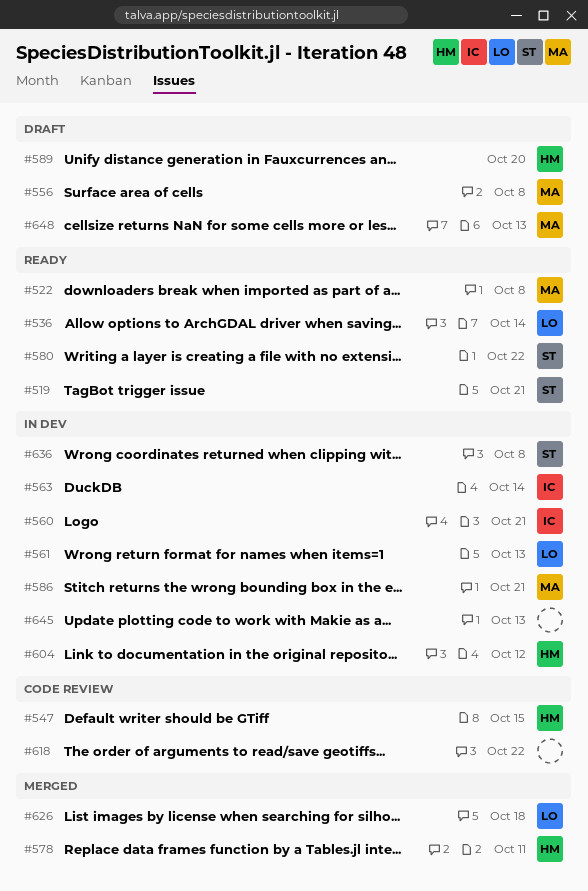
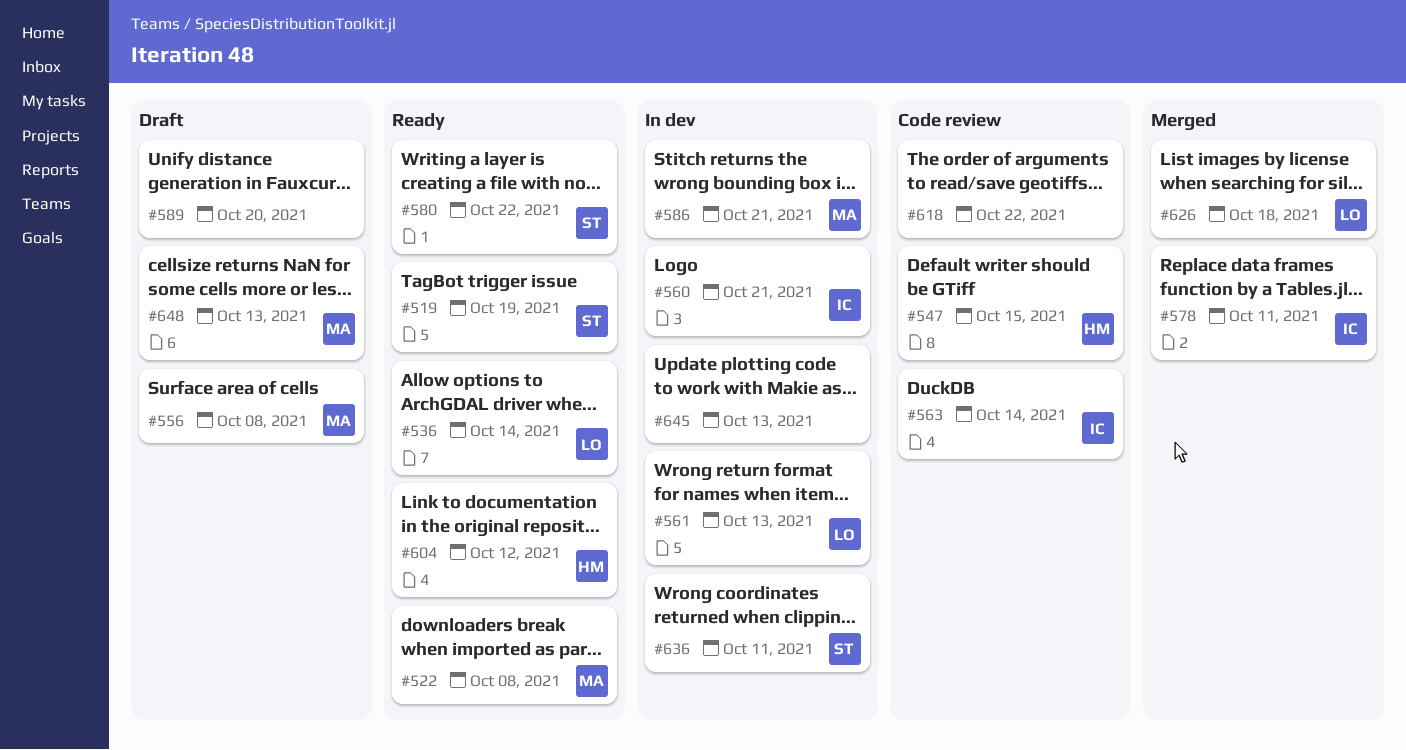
#519, due: Oct 21 -> Oct 19
#563, status: In dev -> Code review
#578, owner: HM -> IC
#589, owner: HM -> none
#604, status: In dev -> Ready
#636, due: Oct 8 -> Oct 11

